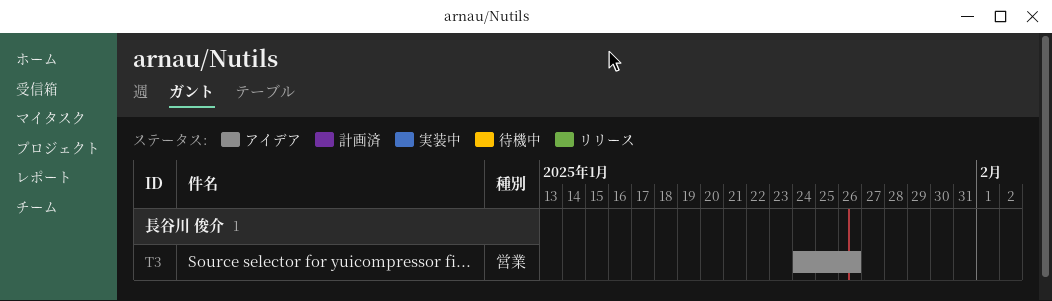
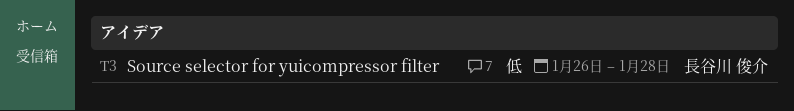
T3, start: Jan 24 -> Jan 26
T3, due: Jan 26 -> Jan 28

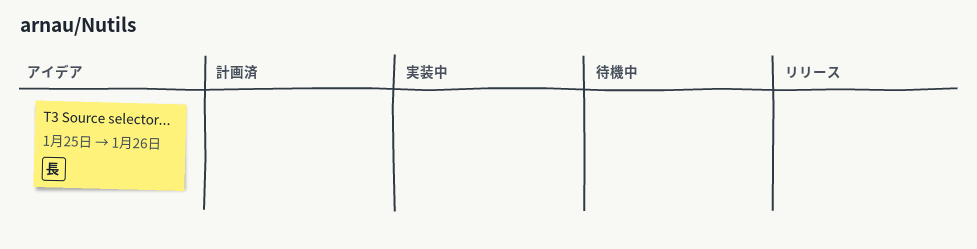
T3, start: Jan 26 -> Jan 25
T3, due: Jan 28 -> Jan 26

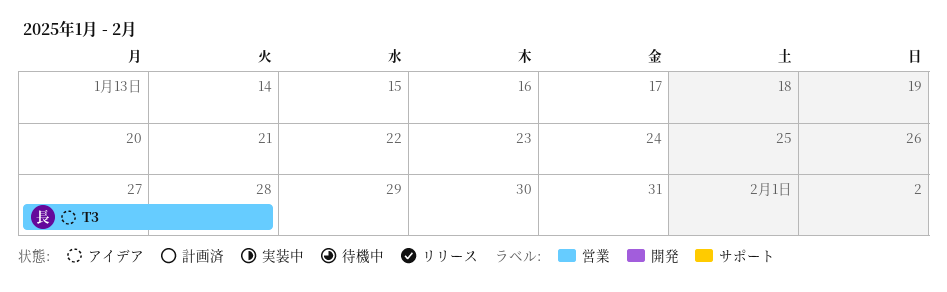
T3, start: Jan 25 -> Jan 27
T3, due: Jan 26 -> Jan 28

